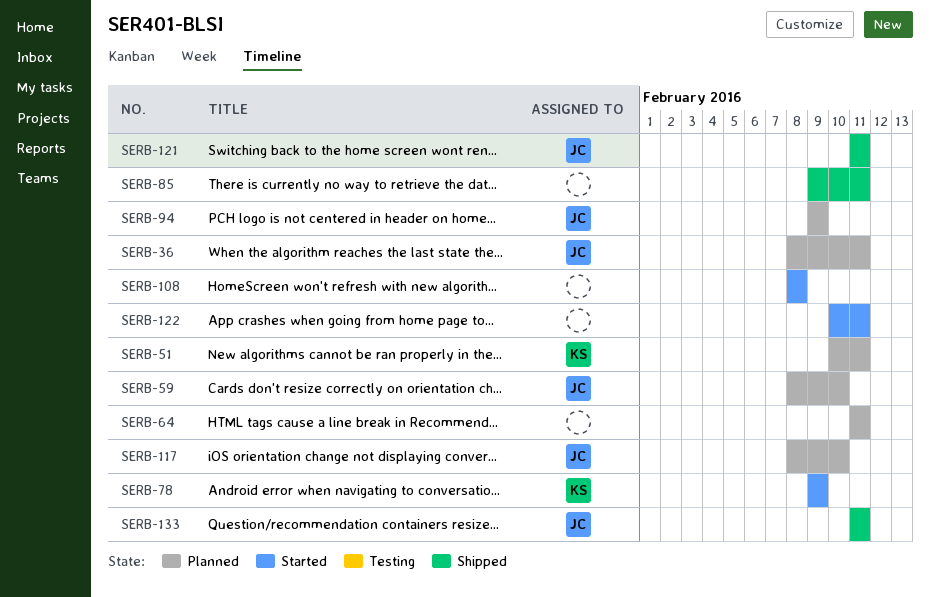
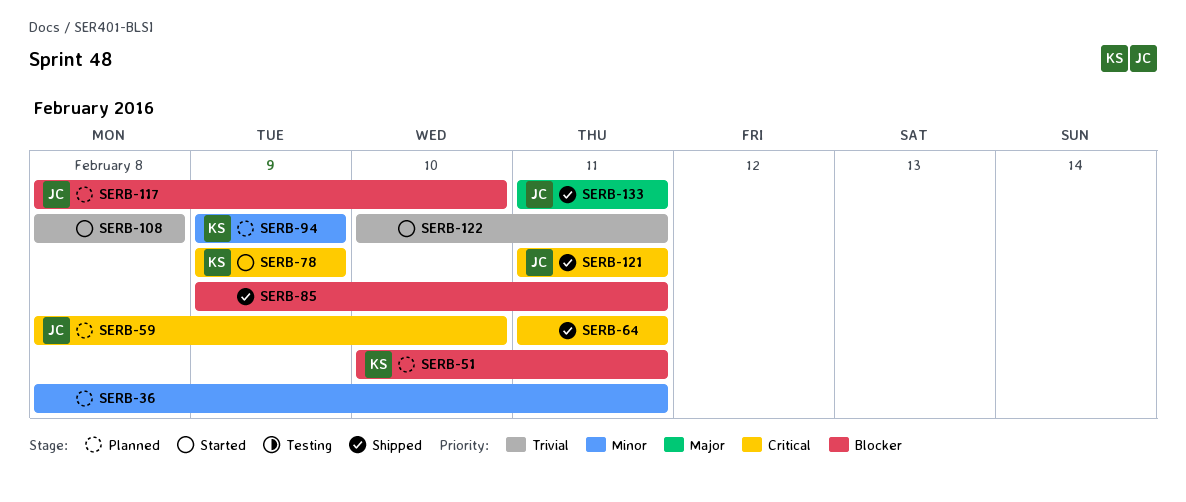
SERB-36, owner: JC -> none
SERB-64, status: Planned -> Shipped
SERB-94, owner: JC -> KS

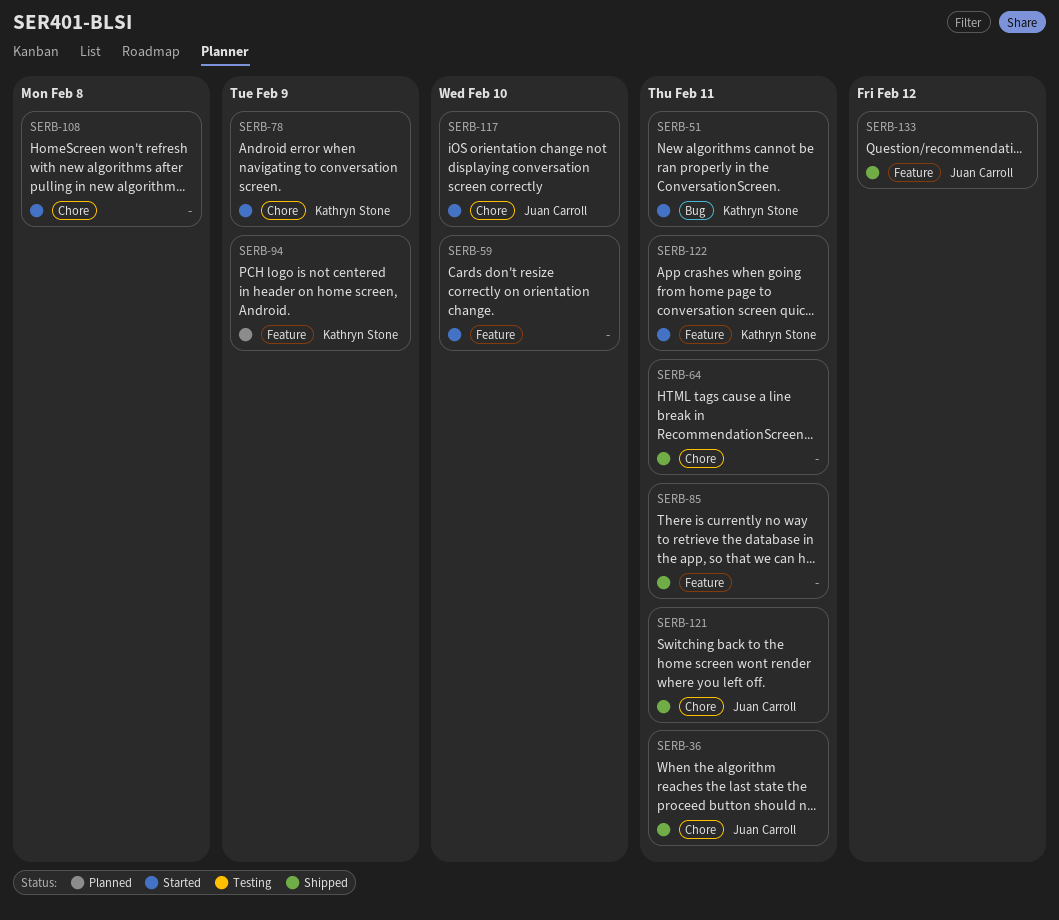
SERB-36, status: Planned -> Shipped
SERB-36, owner: none -> Juan Carroll
SERB-51, status: Planned -> Started
SERB-59, status: Planned -> Started
SERB-59, owner: Juan Carroll -> none
SERB-117, status: Planned -> Started
SERB-122, owner: none -> Kathryn Stone
SERB-133, due: Feb 11 -> Feb 12

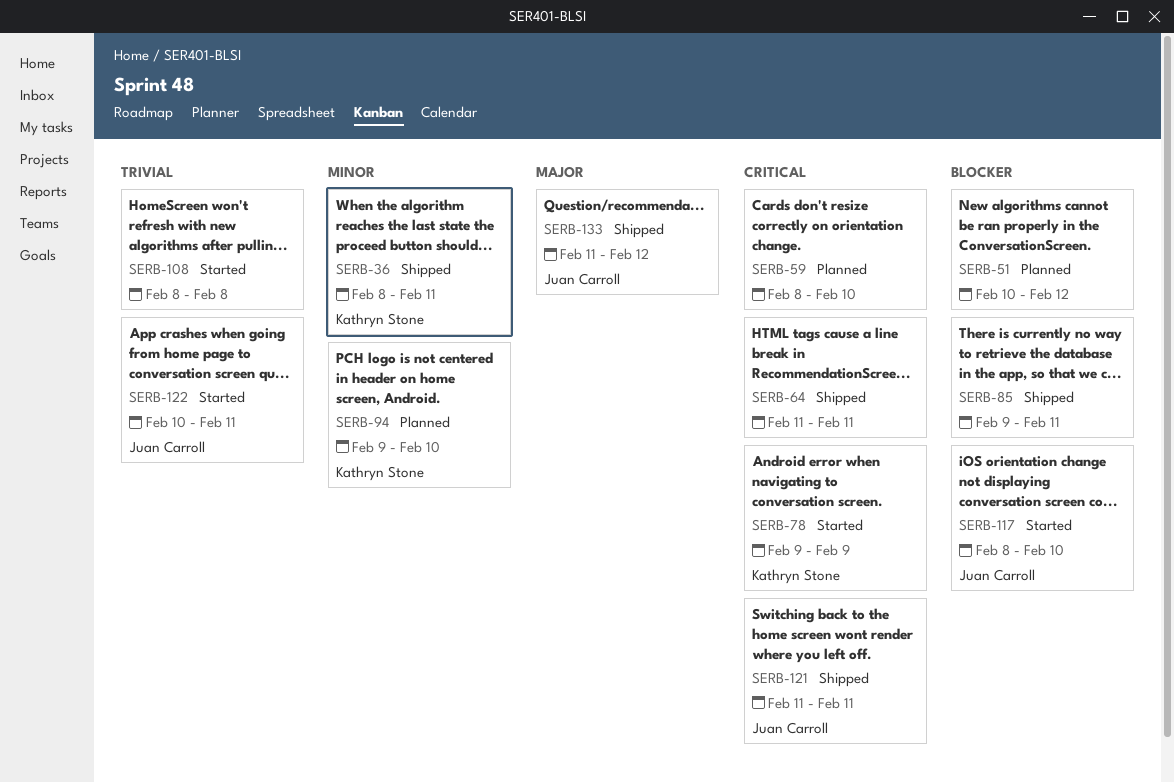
SERB-36, owner: Juan Carroll -> Kathryn Stone
SERB-51, status: Started -> Planned
SERB-51, owner: Kathryn Stone -> none
SERB-51, due: Feb 11 -> Feb 12
SERB-59, status: Started -> Planned
SERB-94, due: Feb 9 -> Feb 10
SERB-122, owner: Kathryn Stone -> Juan Carroll

